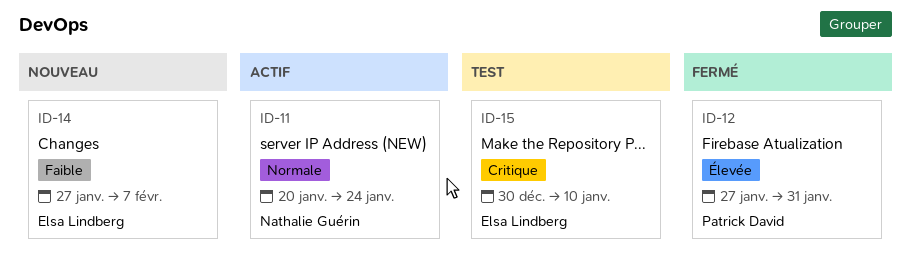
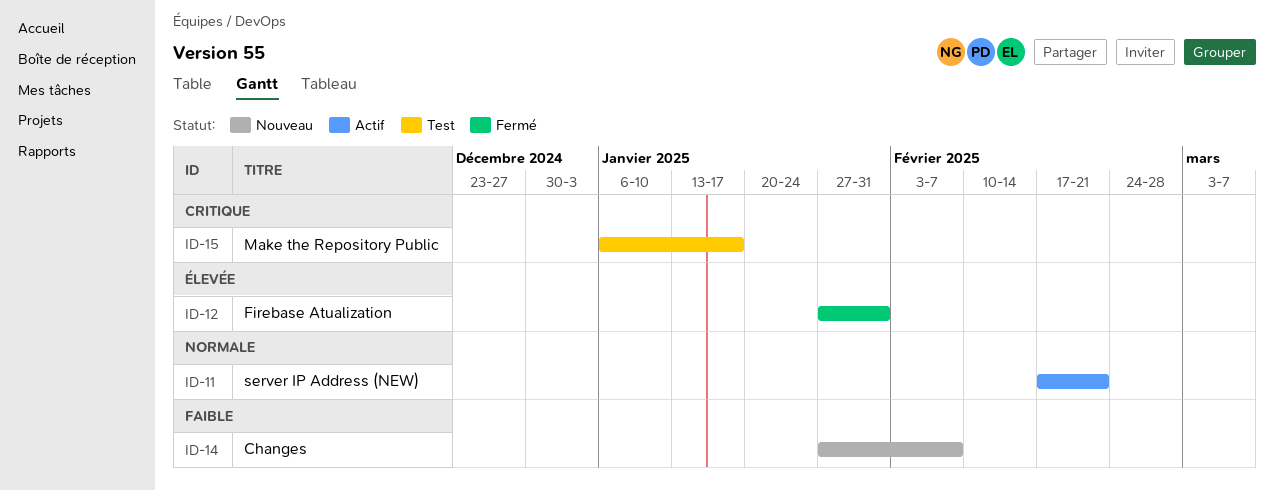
ID-11, start: Jan 20 -> Feb 17
ID-11, due: Jan 24 -> Feb 21
ID-15, start: Dec 30 -> Jan 6
ID-15, due: Jan 10 -> Jan 17

